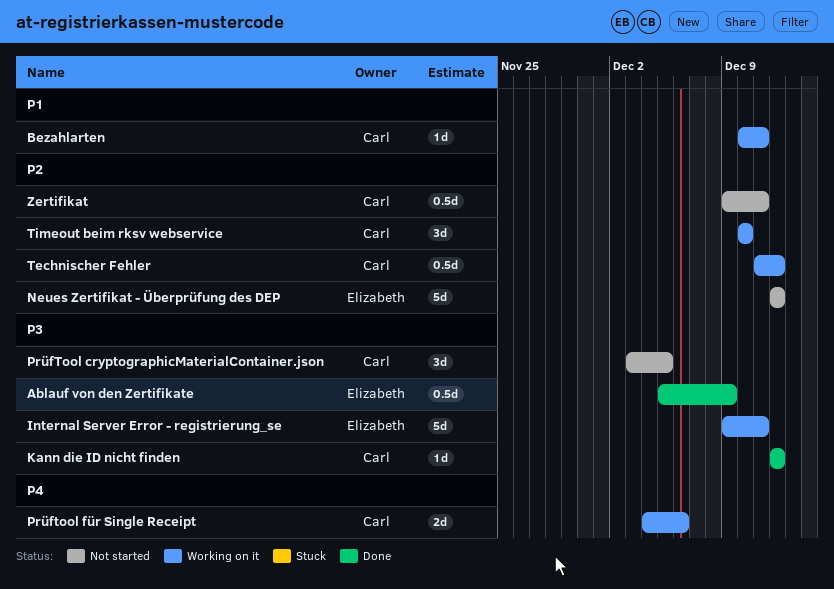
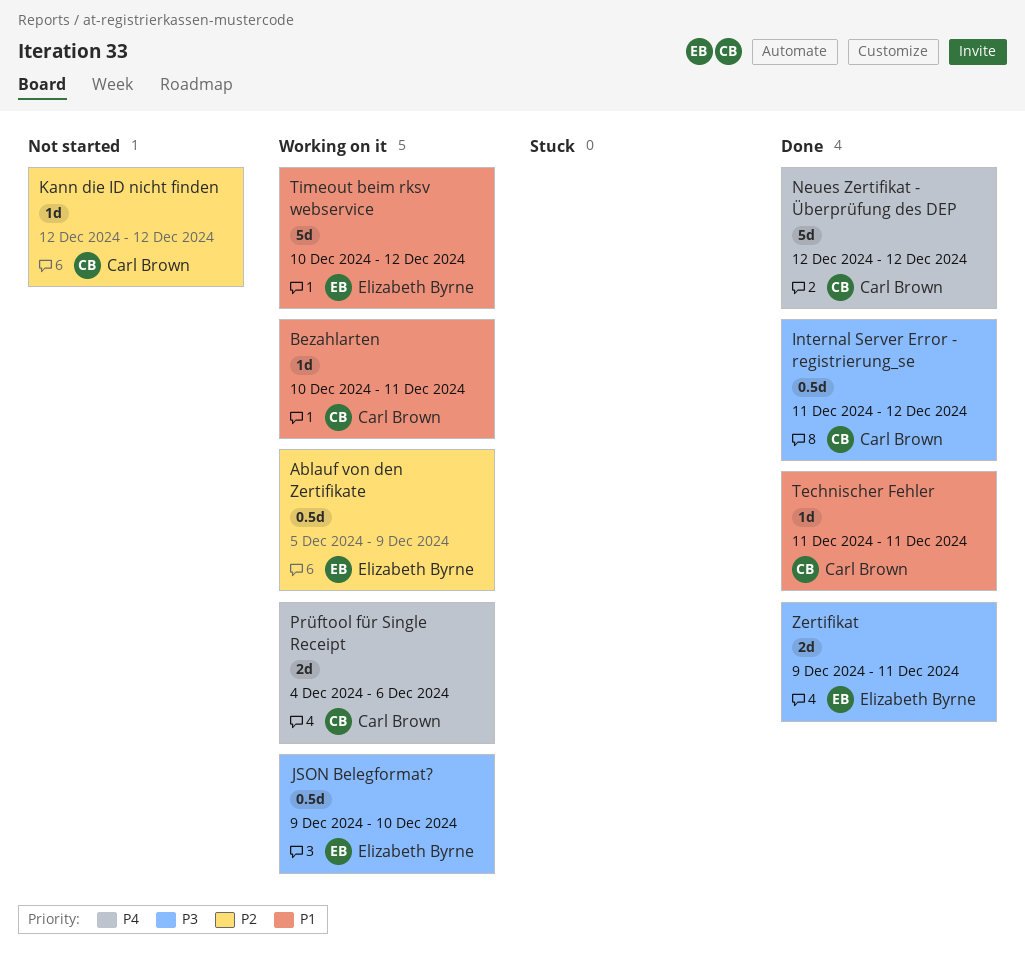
Ablauf von den Zertifikate, status: Done -> Working on it
Ablauf von den Zertifikate, priority: P3 -> P2
Internal Server Error - registrierung_se, status: Working on it -> Done
Internal Server Error - registrierung_se, owner: Elizabeth Byrne -> Carl Brown
Internal Server Error - registrierung_se, estimate: 5d -> 0.5d
Internal Server Error - registrierung_se, start: Dec 9 -> Dec 11
Internal Server Error - registrierung_se, due: Dec 11 -> Dec 12
JSON Belegformat?: none -> present
Kann die ID nicht finden, status: Done -> Not started
Kann die ID nicht finden, priority: P3 -> P2
Neues Zertifikat - Überprüfung des DEP, status: Not started -> Done
Neues Zertifikat - Überprüfung des DEP, owner: Elizabeth Byrne -> Carl Brown
Neues Zertifikat - Überprüfung des DEP, priority: P2 -> P4
PrüfTool cryptographicMaterialContainer.json: present -> none
Technischer Fehler, status: Working on it -> Done
Technischer Fehler, priority: P2 -> P1
Technischer Fehler, estimate: 0.5d -> 1d
Technischer Fehler, due: Dec 12 -> Dec 11
Timeout beim rksv webservice, owner: Carl Brown -> Elizabeth Byrne
Timeout beim rksv webservice, priority: P2 -> P1
Timeout beim rksv webservice, estimate: 3d -> 5d
Timeout beim rksv webservice, due: Dec 10 -> Dec 12
Zertifikat, status: Not started -> Done
Zertifikat, owner: Carl Brown -> Elizabeth Byrne
Zertifikat, priority: P2 -> P3
Zertifikat, estimate: 0.5d -> 2d

